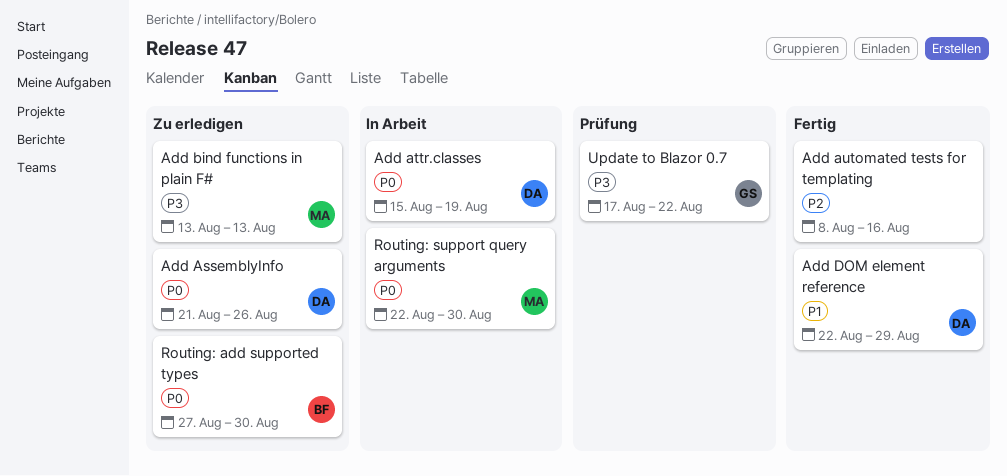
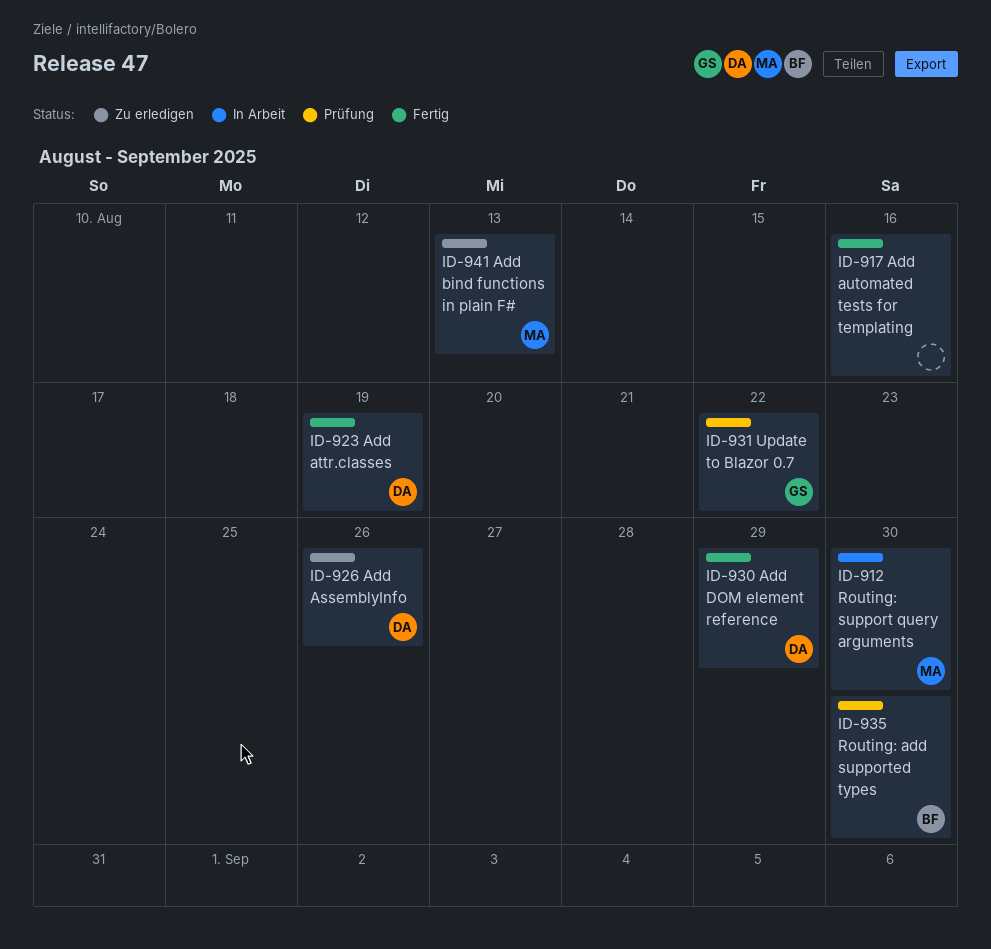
Add attr.classes, status: In Arbeit -> Fertig
Routing: add supported types, status: Zu erledigen -> Prüfung

